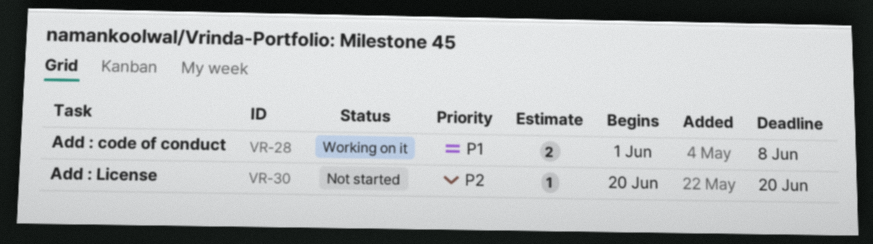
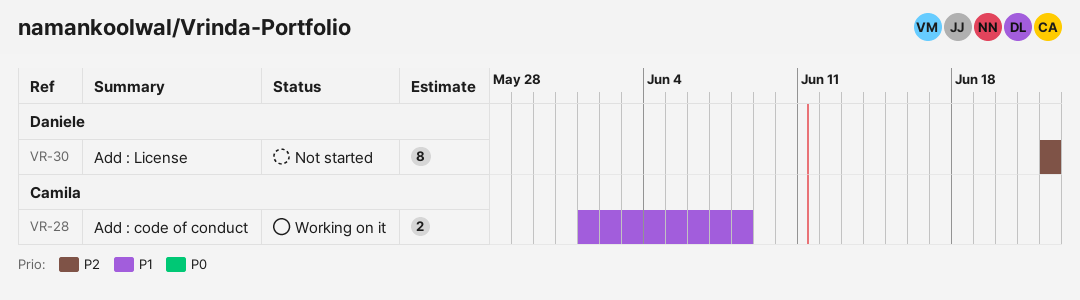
VR-30, estimate: 1 -> 8
VR-30, start: Jun 20 -> Jun 22
VR-30, due: Jun 20 -> Jun 22

